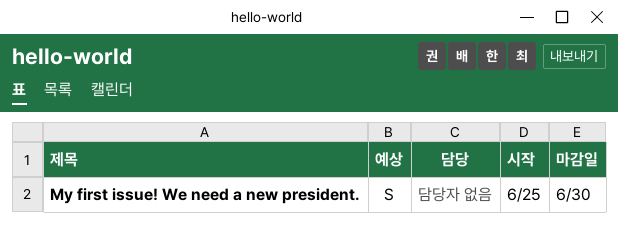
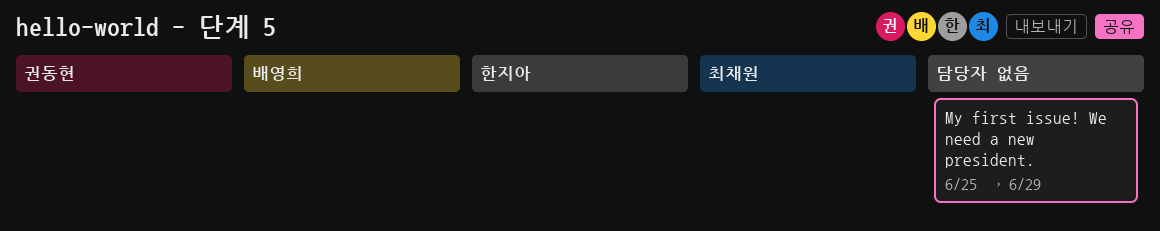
My first issue! We need a new president., due: Jun 30 -> Jun 29

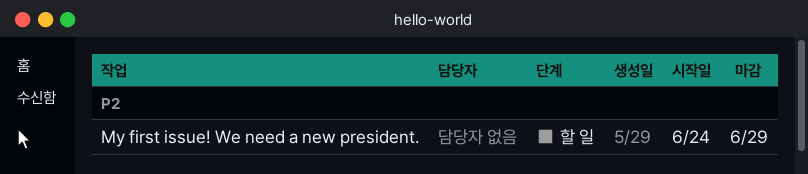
My first issue! We need a new president., start: Jun 25 -> Jun 24

